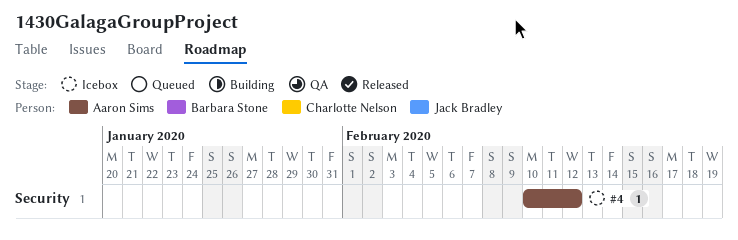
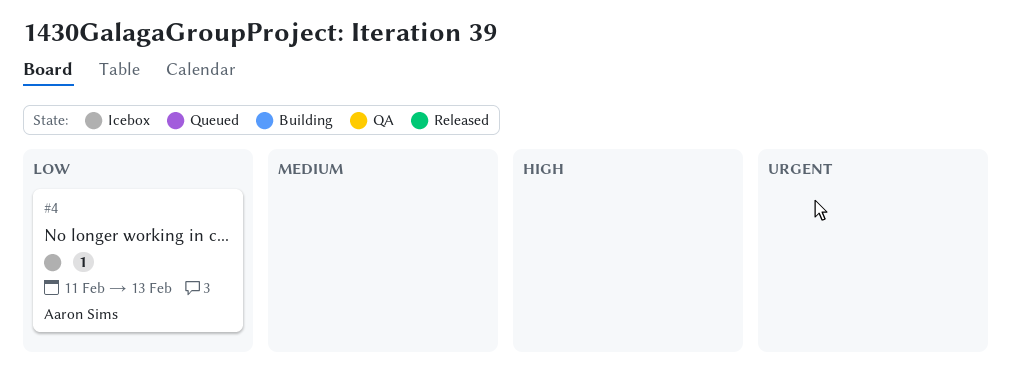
#4, start: Feb 10 -> Feb 11
#4, due: Feb 12 -> Feb 13

